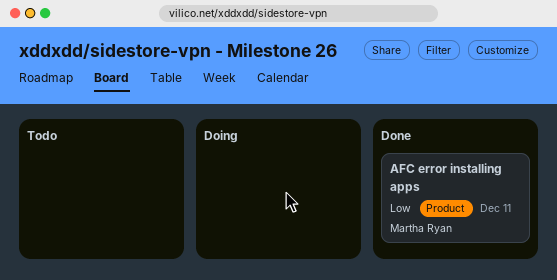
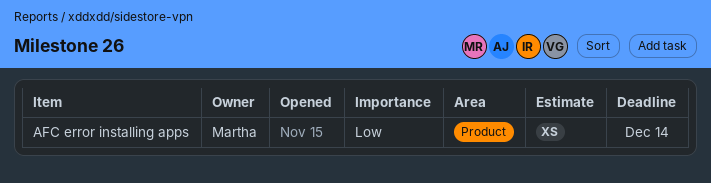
AFC error installing apps, due: Dec 11 -> Dec 14

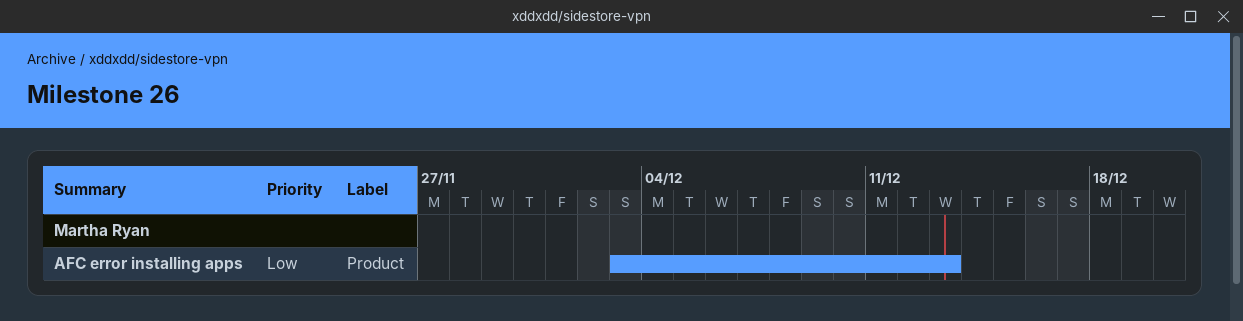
AFC error installing apps, due: Dec 14 -> Dec 13

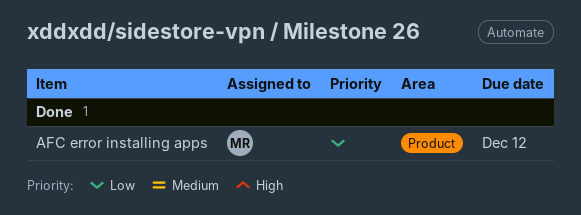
AFC error installing apps, due: Dec 13 -> Dec 12

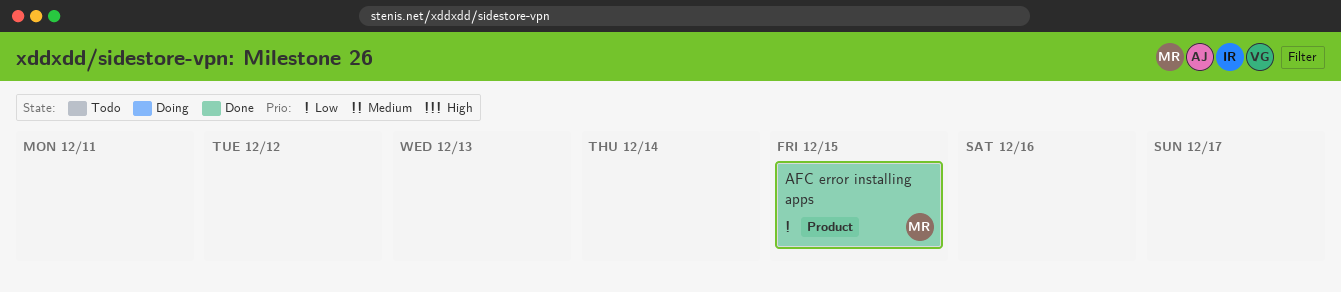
AFC error installing apps, due: Dec 12 -> Dec 15

